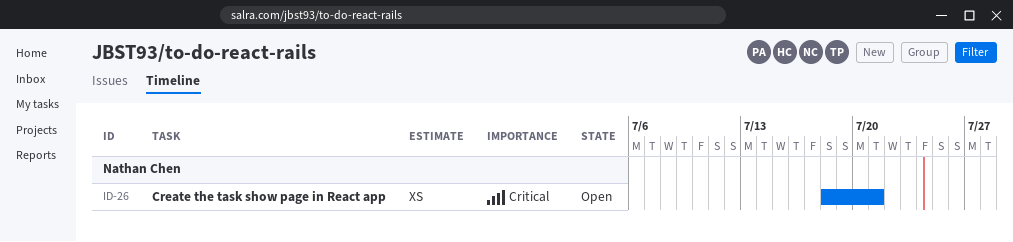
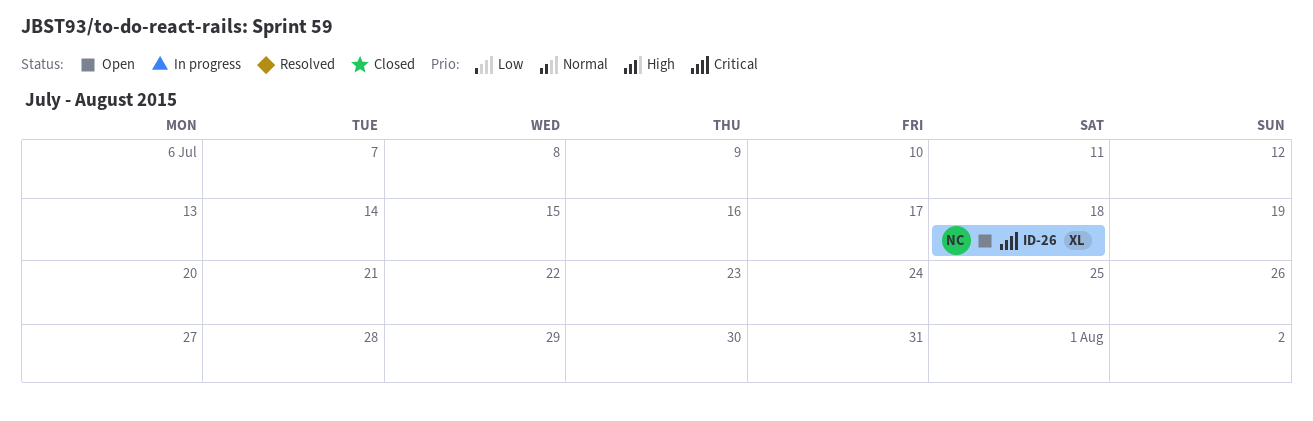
ID-26, estimate: XS -> XL
ID-26, due: Jul 21 -> Jul 18

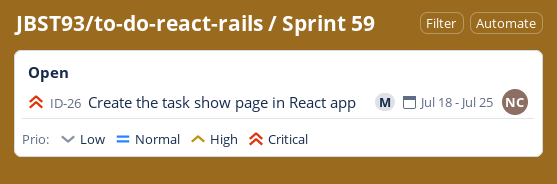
ID-26, estimate: XL -> M
ID-26, due: Jul 18 -> Jul 25

